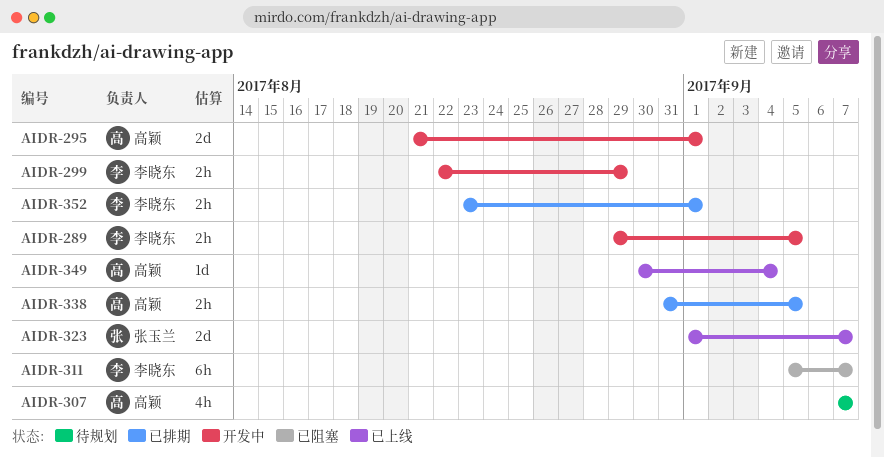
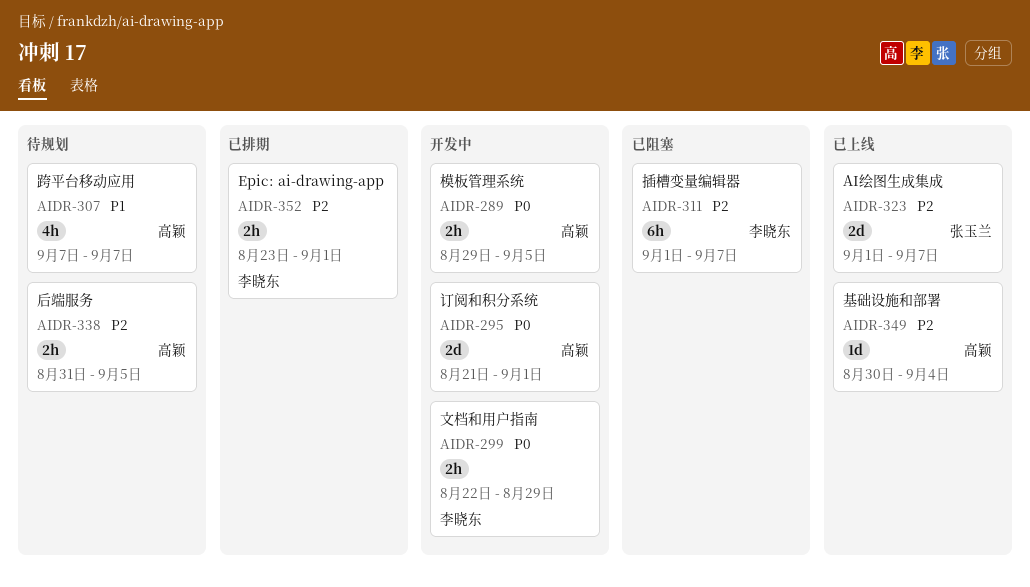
AIDR-289, owner: 李晓东 -> 高颖
AIDR-311, start: Sep 5 -> Sep 1
AIDR-338, status: 已排期 -> 待规划

